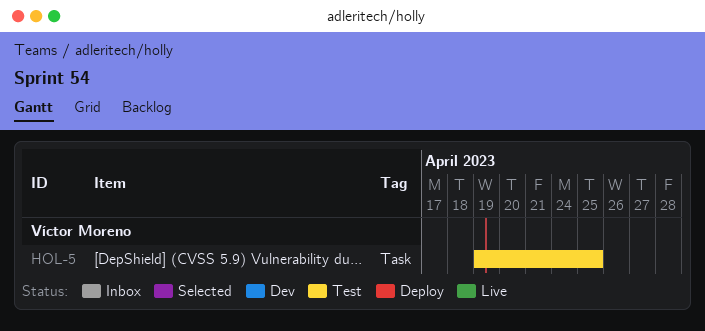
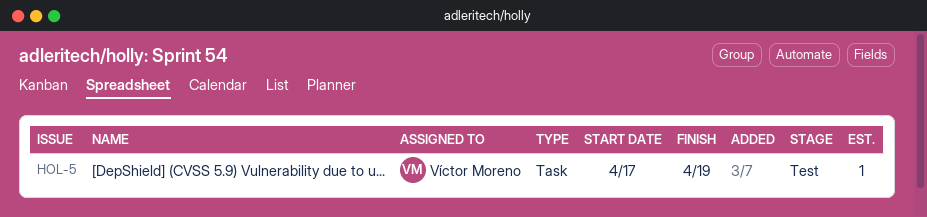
HOL-5, start: Apr 19 -> Apr 17
HOL-5, due: Apr 25 -> Apr 19

